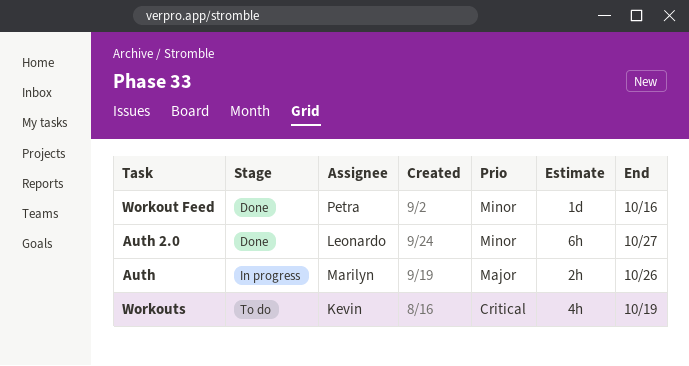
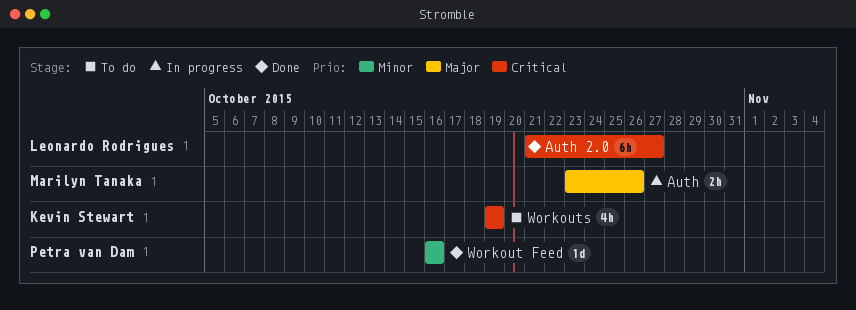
Auth 2.0, priority: Minor -> Critical

